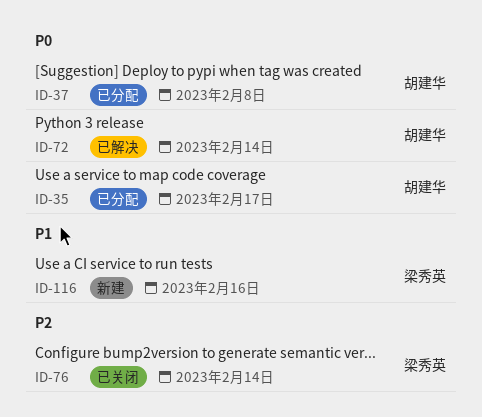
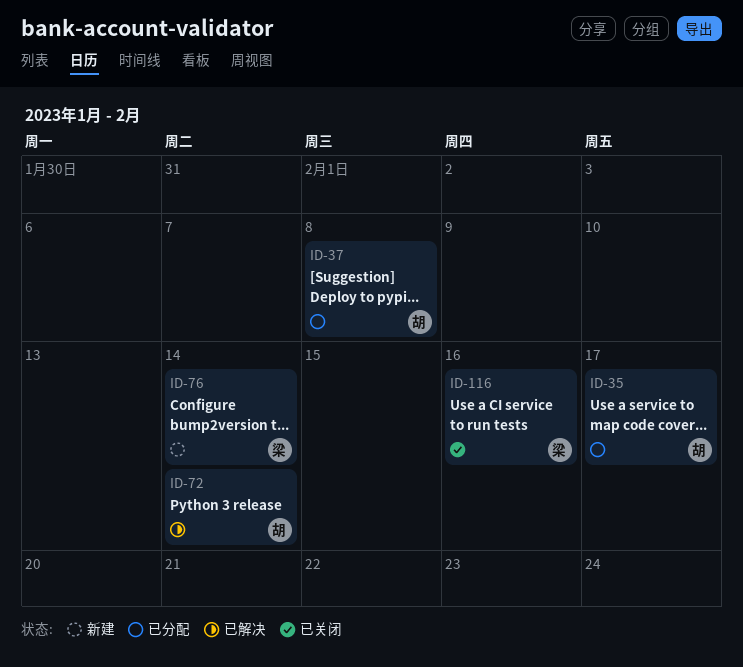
ID-76, status: 已关闭 -> 新建
ID-116, status: 新建 -> 已关闭

